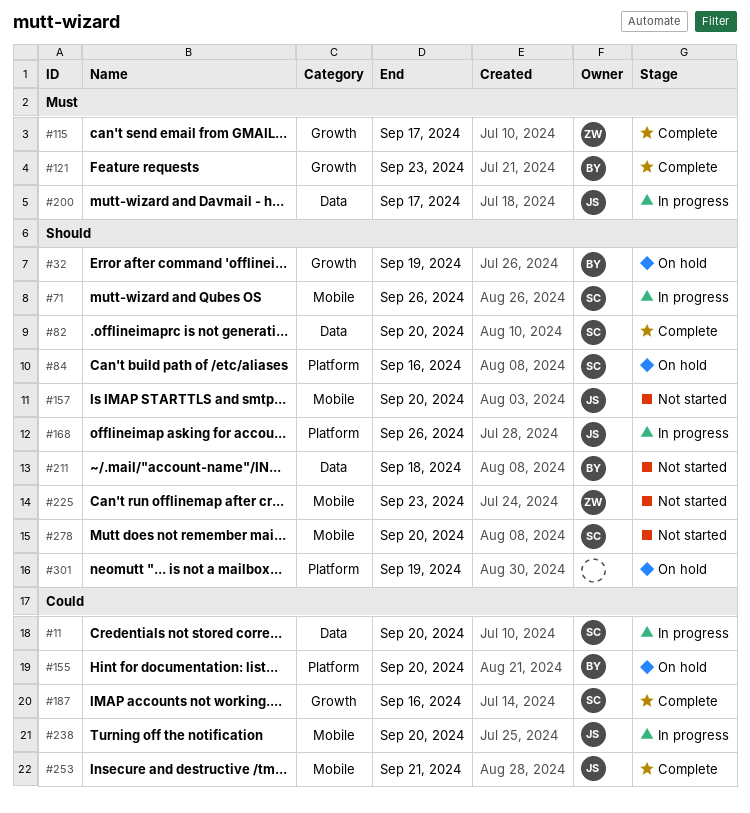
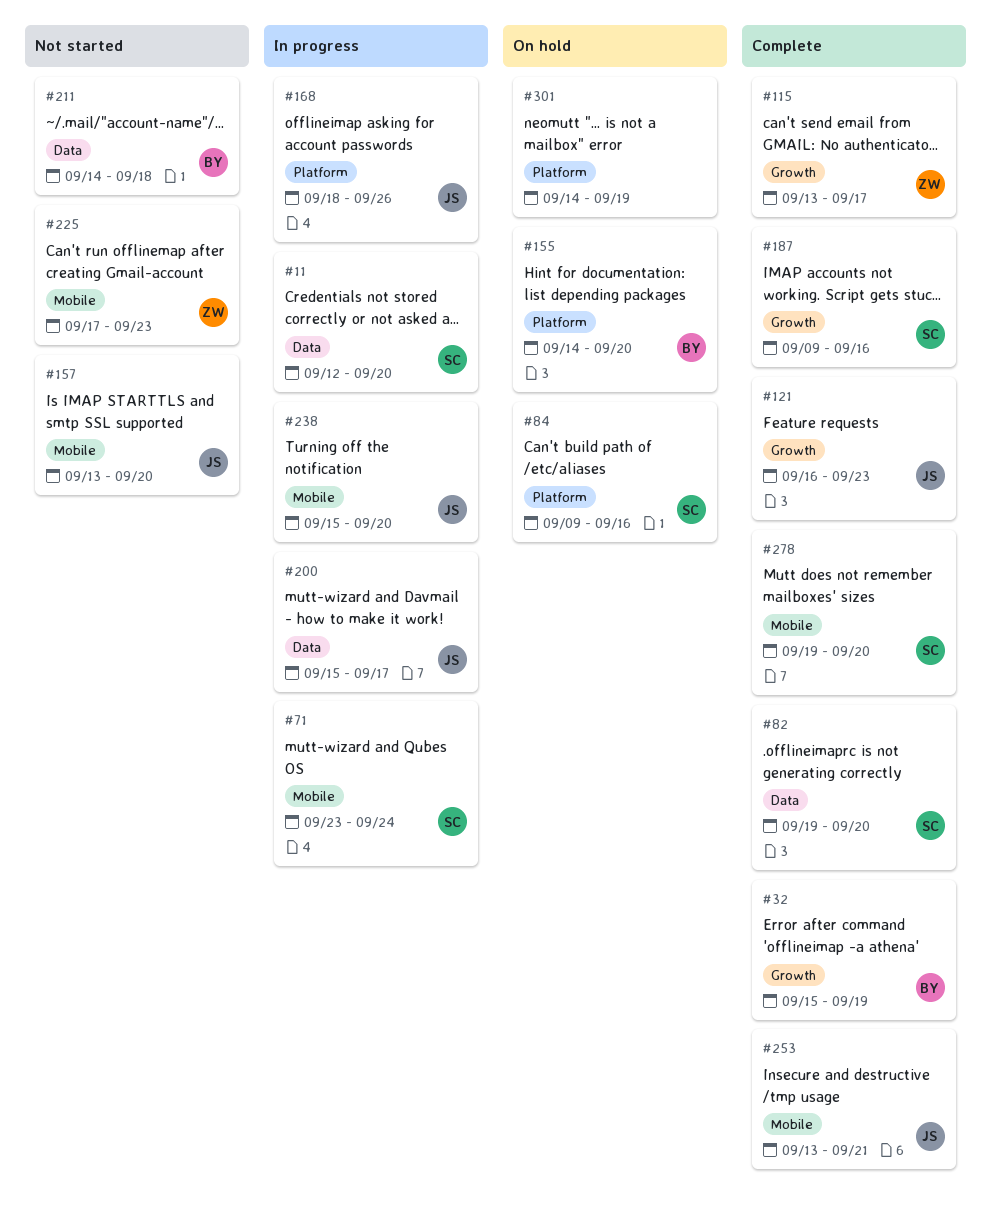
#32, status: On hold -> Complete
#71, due: Sep 26 -> Sep 24
#121, owner: BY -> JS
#278, status: Not started -> Complete

